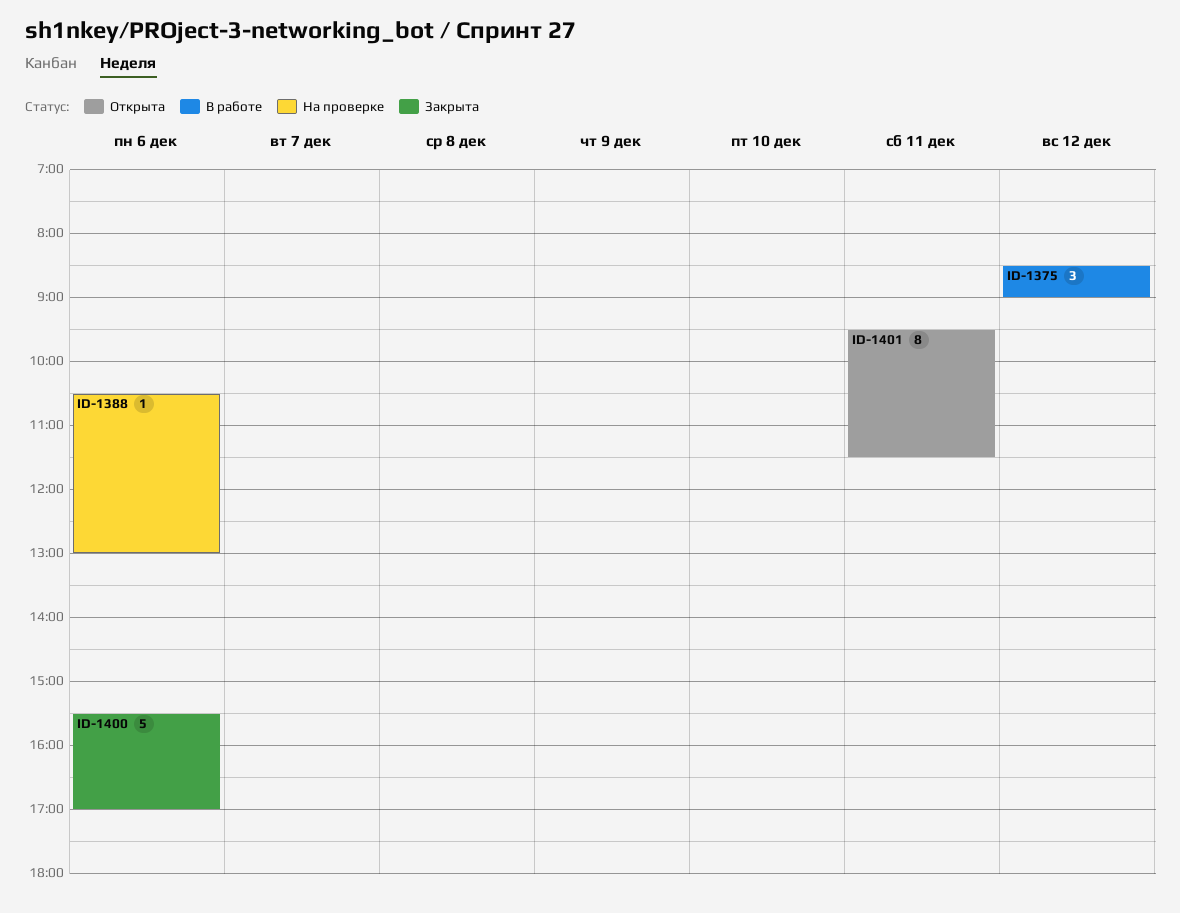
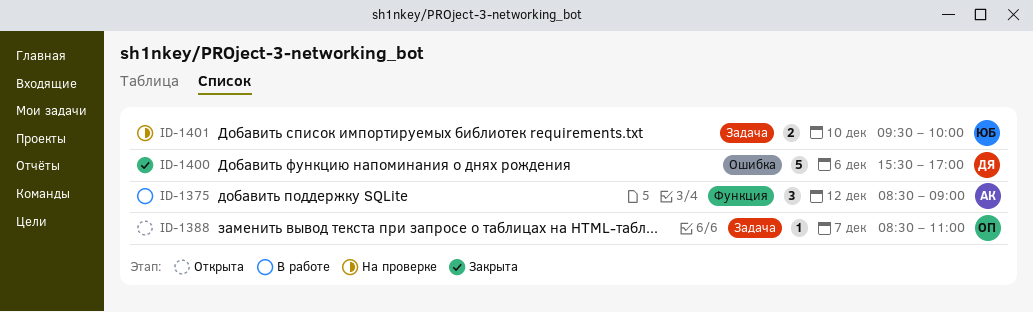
ID-1388, status: На проверке -> Открыта
ID-1388, day: Dec 6 -> Dec 7
ID-1388, begins: 10:30 -> 08:30
ID-1388, ends: 13:00 -> 11:00
ID-1401, status: Открыта -> На проверке
ID-1401, estimate: 8 -> 2
ID-1401, day: Dec 11 -> Dec 10
ID-1401, ends: 11:30 -> 10:00

